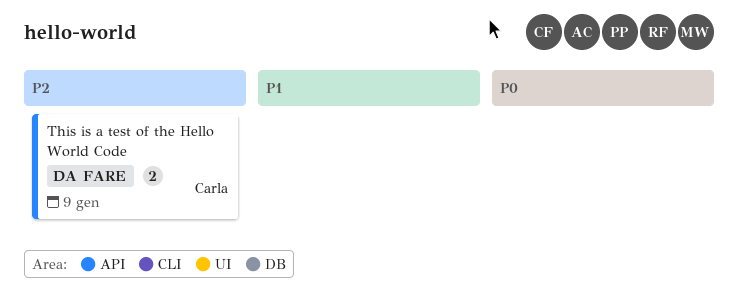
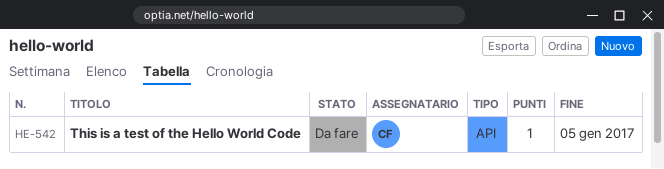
This is a test of the Hello World Code, estimate: 2 -> 1
This is a test of the Hello World Code, due: Jan 9 -> Jan 5

